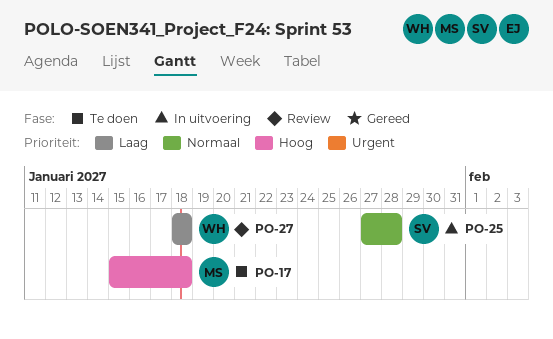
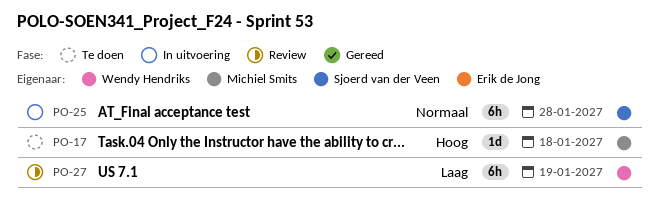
PO-27, due: Jan 18 -> Jan 19

